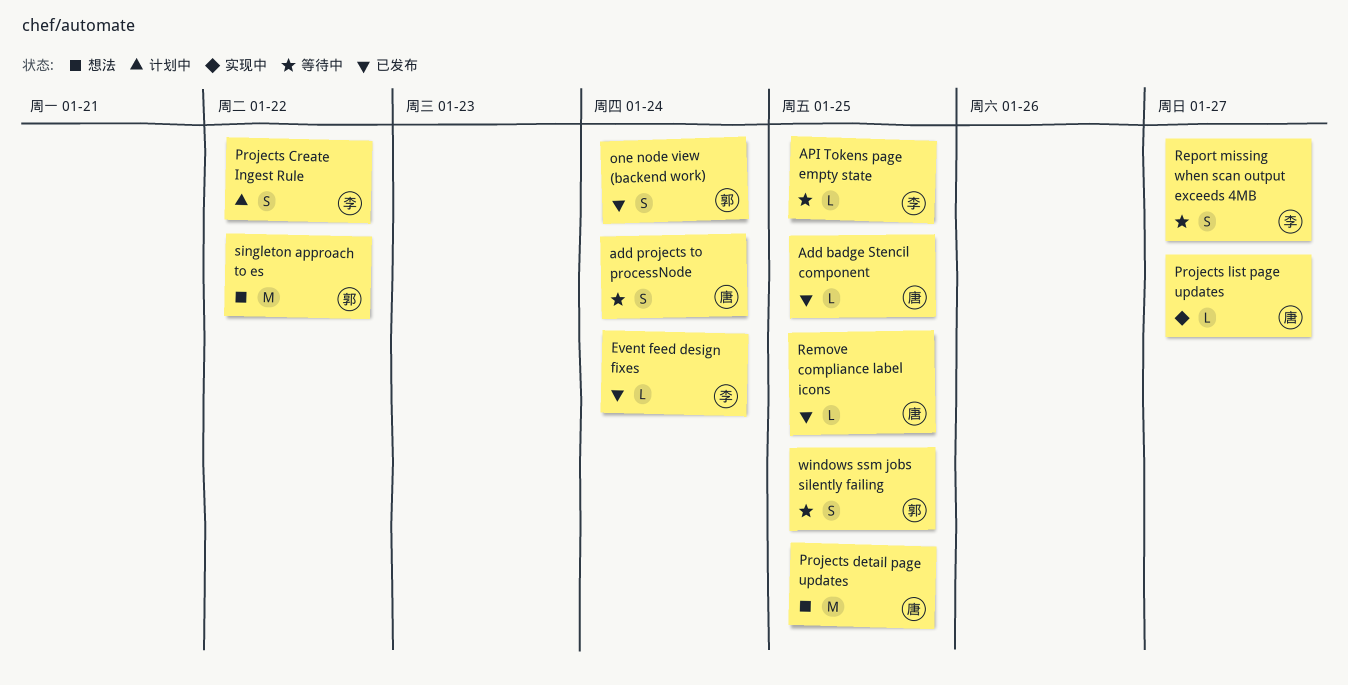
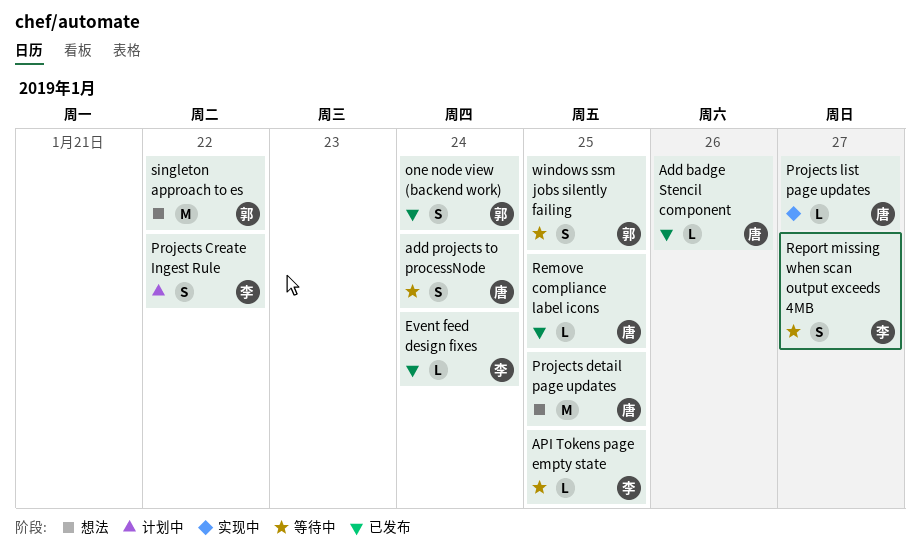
Add badge Stencil component, due: Jan 25 -> Jan 26

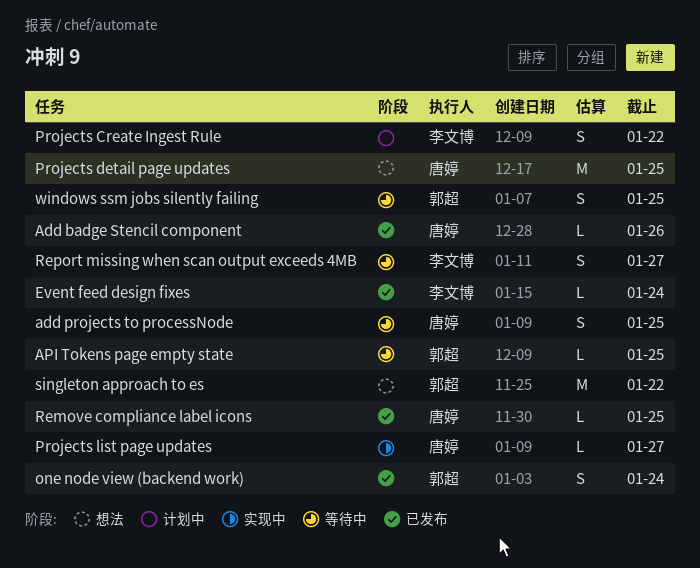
add projects to processNode, due: Jan 24 -> Jan 25
API Tokens page empty state, owner: 李文博 -> 郭超

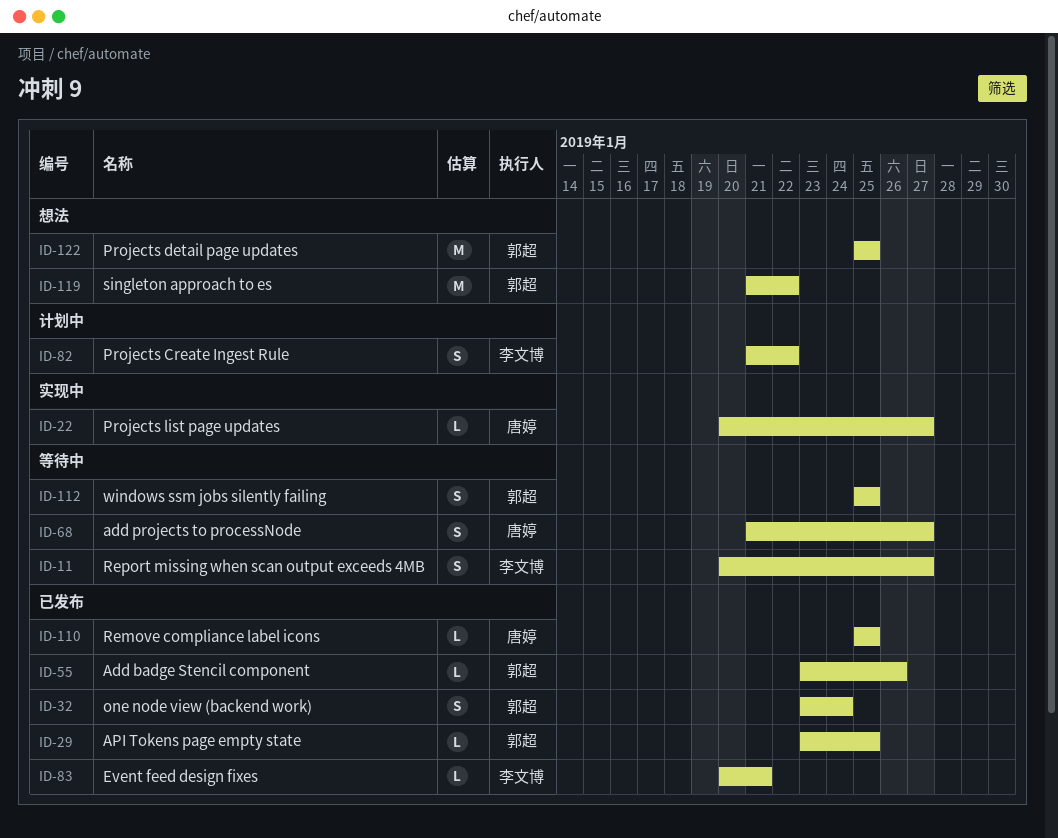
Add badge Stencil component, owner: 唐婷 -> 郭超
add projects to processNode, due: Jan 25 -> Jan 27
API Tokens page empty state, status: 等待中 -> 已发布
Event feed design fixes, due: Jan 24 -> Jan 21
Projects detail page updates, owner: 唐婷 -> 郭超

